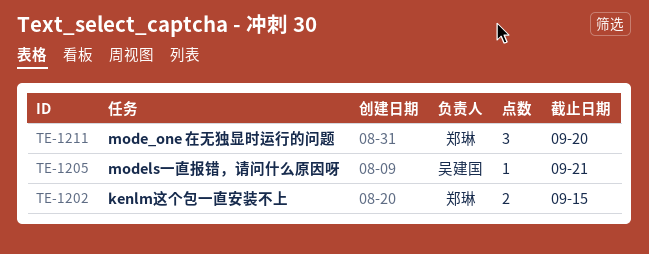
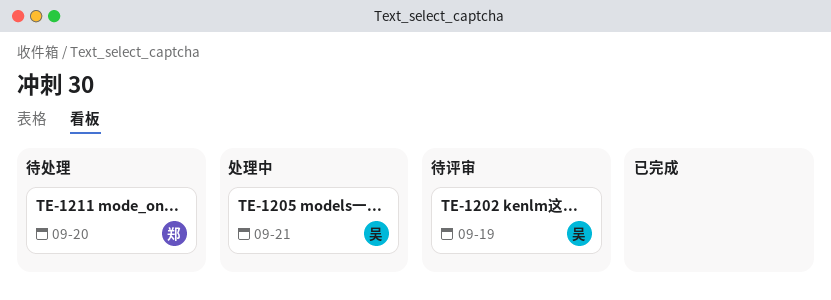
TE-1202, owner: 郑琳 -> 吴建国
TE-1202, due: Sep 15 -> Sep 19

